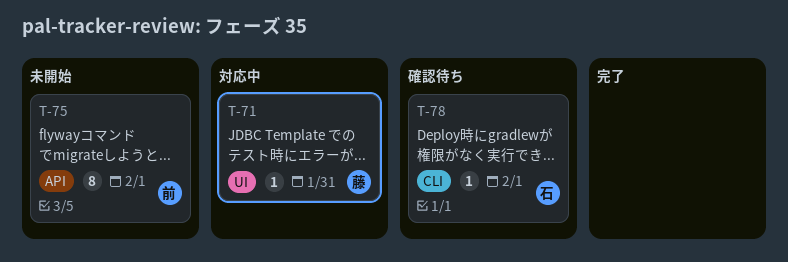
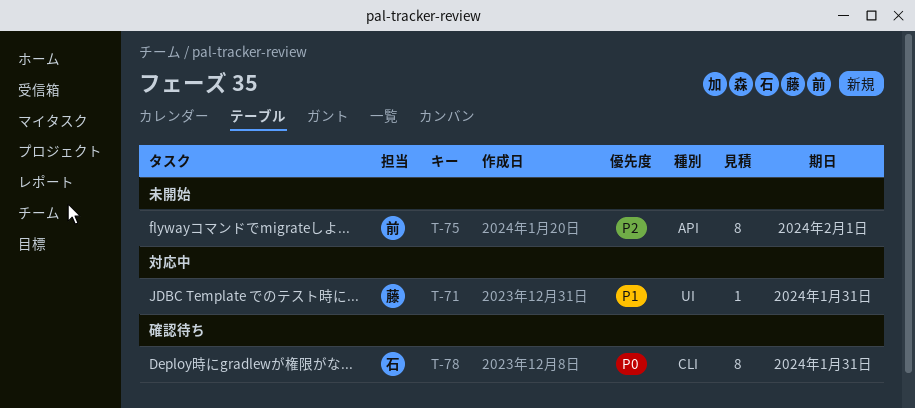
T-78, estimate: 1 -> 8
T-78, due: Feb 1 -> Jan 31

